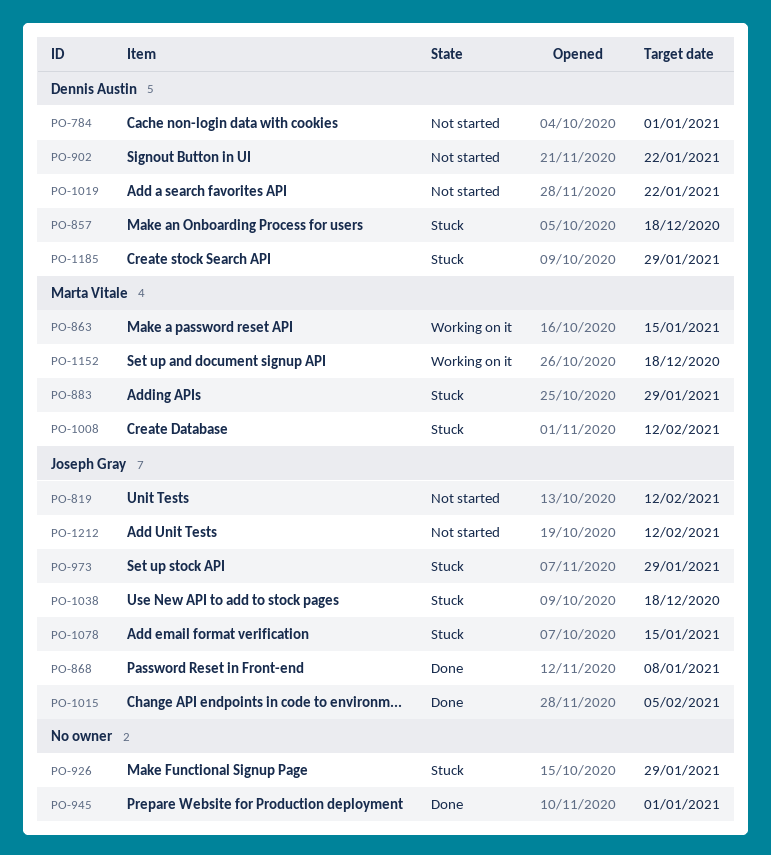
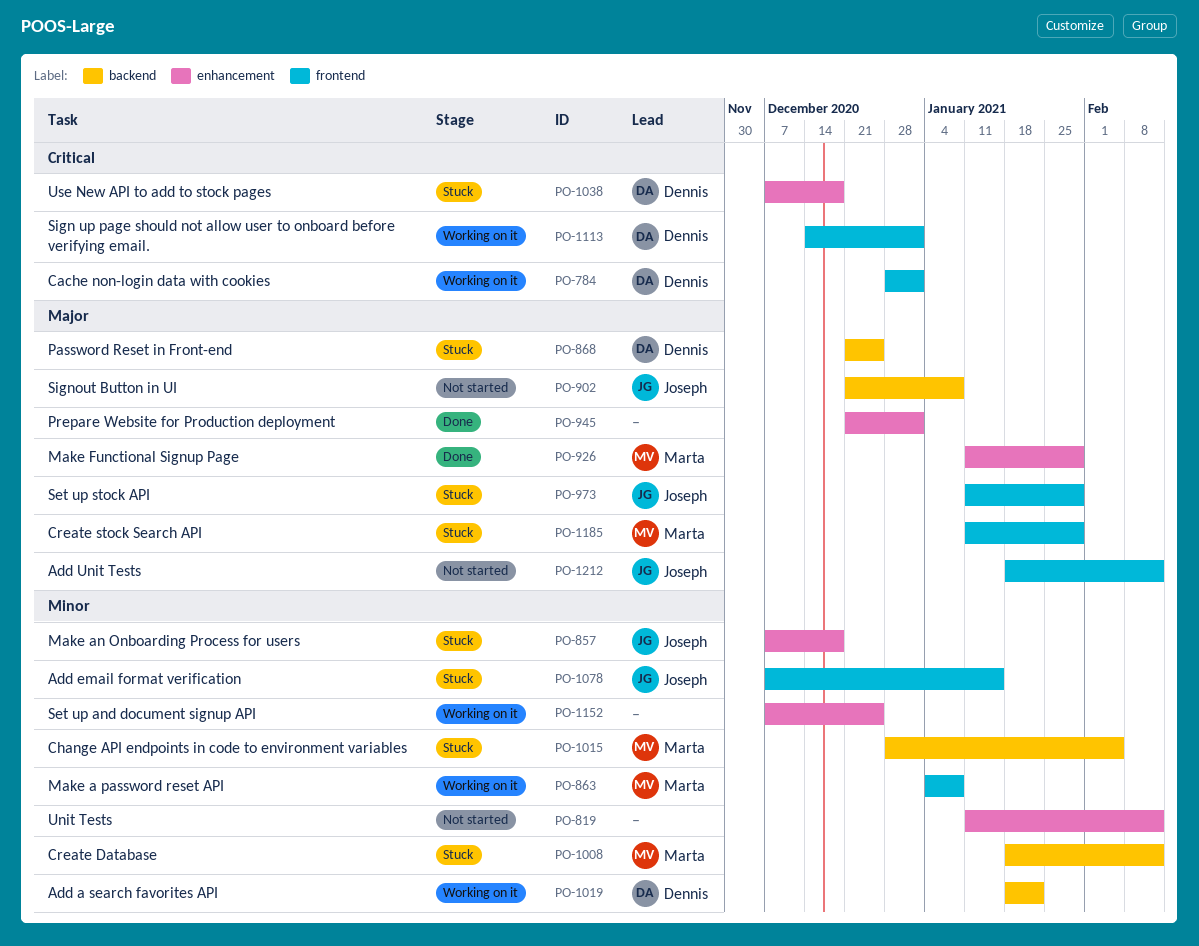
PO-784, status: Not started -> Working on it
PO-819, owner: Joseph Gray -> none
PO-857, owner: Dennis Austin -> Joseph Gray
PO-863, due: Jan 15 -> Jan 8
PO-868, status: Done -> Stuck
PO-868, owner: Joseph Gray -> Dennis Austin
PO-868, due: Jan 8 -> Dec 25
PO-883: present -> none
PO-902, owner: Dennis Austin -> Joseph Gray
PO-902, due: Jan 22 -> Jan 8
PO-926, status: Stuck -> Done
PO-926, owner: none -> Marta Vitale
PO-1015, status: Done -> Stuck
PO-1015, owner: Joseph Gray -> Marta Vitale
PO-1019, status: Not started -> Working on it
PO-1038, owner: Joseph Gray -> Dennis Austin
PO-1113: none -> present
PO-1152, owner: Marta Vitale -> none
PO-1152, due: Dec 18 -> Dec 25
PO-1185, owner: Dennis Austin -> Marta Vitale

